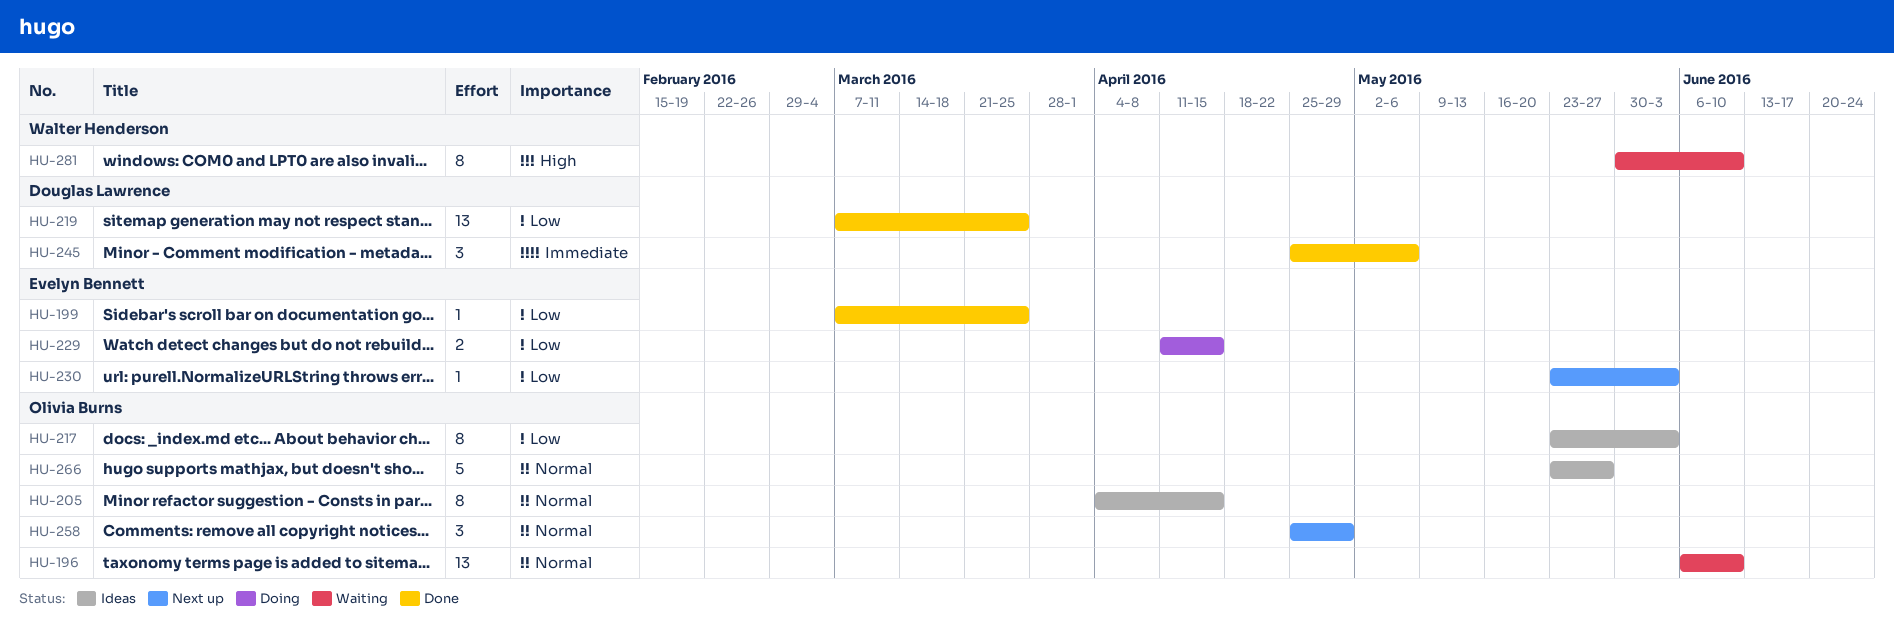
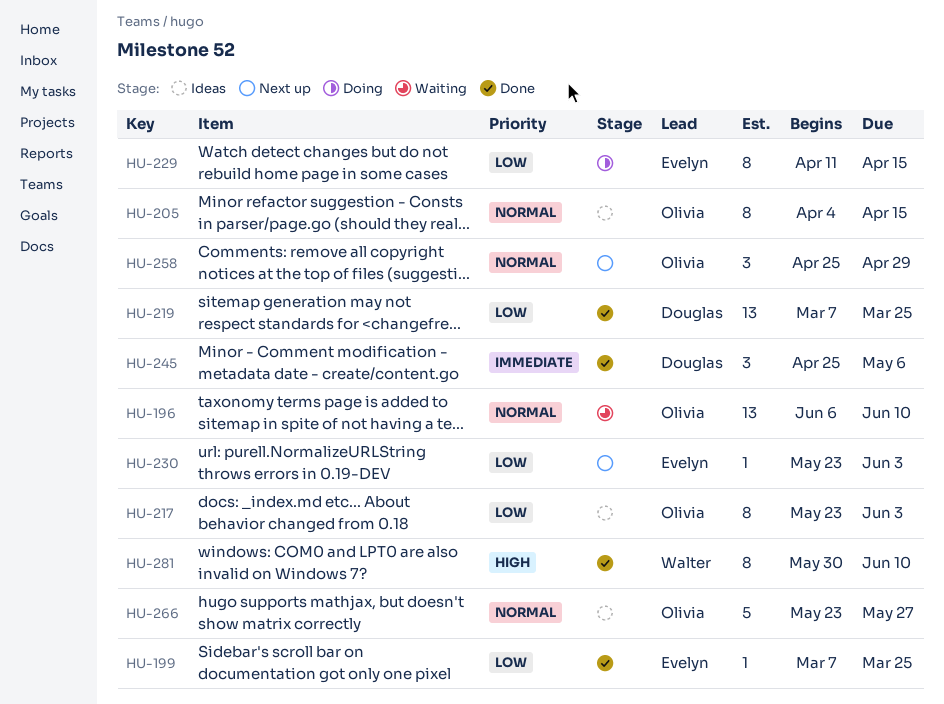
HU-229, estimate: 2 -> 8
HU-281, status: Waiting -> Done

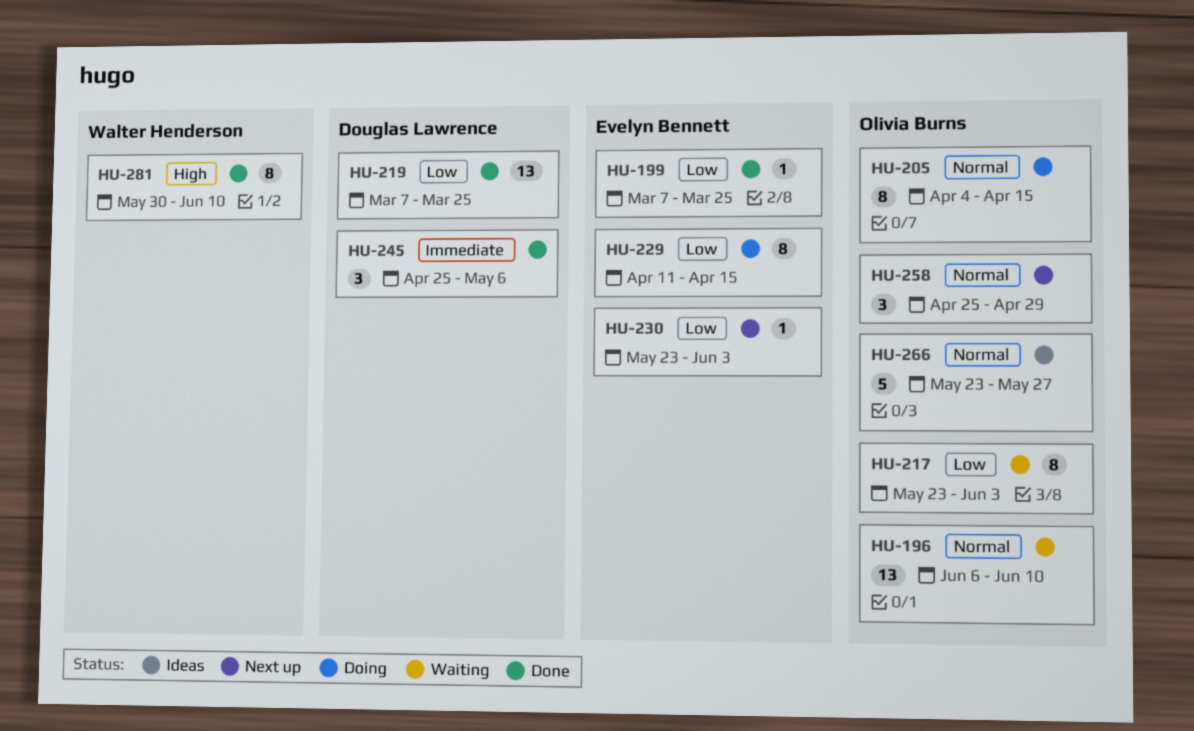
HU-205, status: Ideas -> Doing
HU-217, status: Ideas -> Waiting

